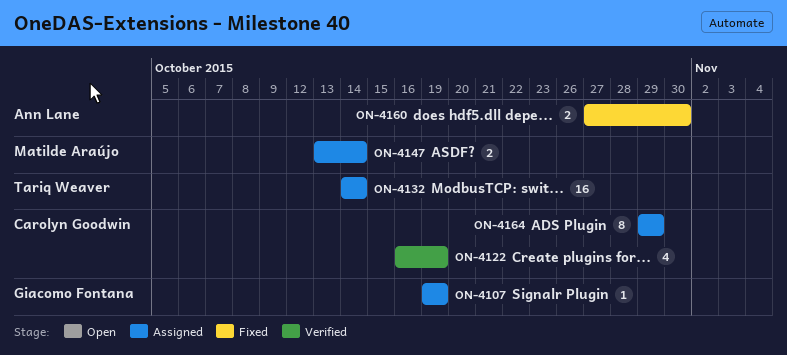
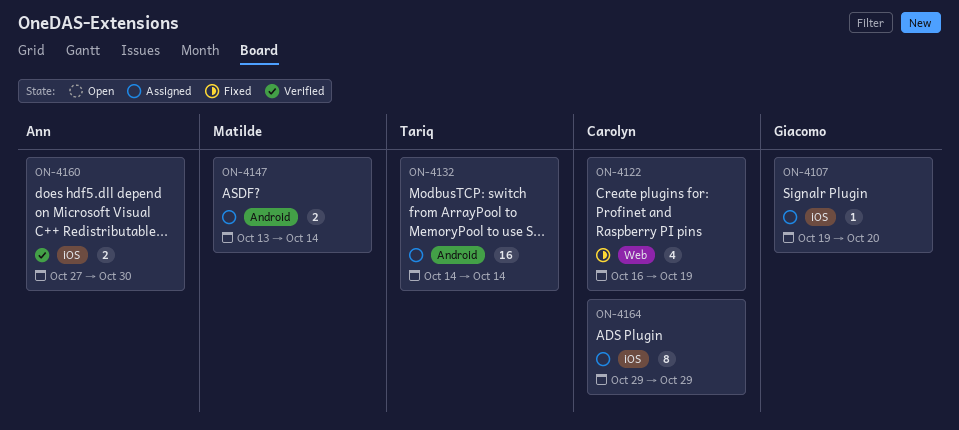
ON-4107, due: Oct 19 -> Oct 20
ON-4122, status: Verified -> Fixed
ON-4160, status: Fixed -> Verified

